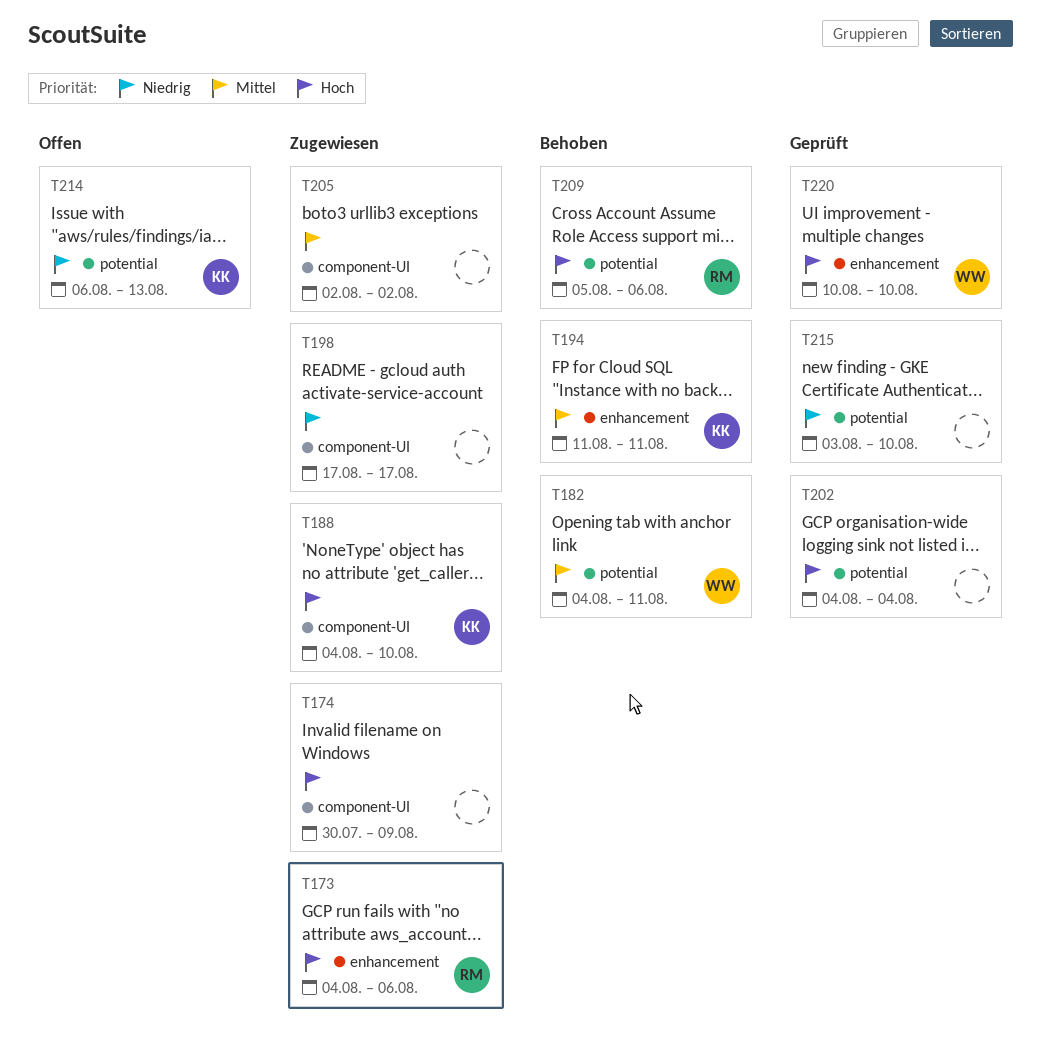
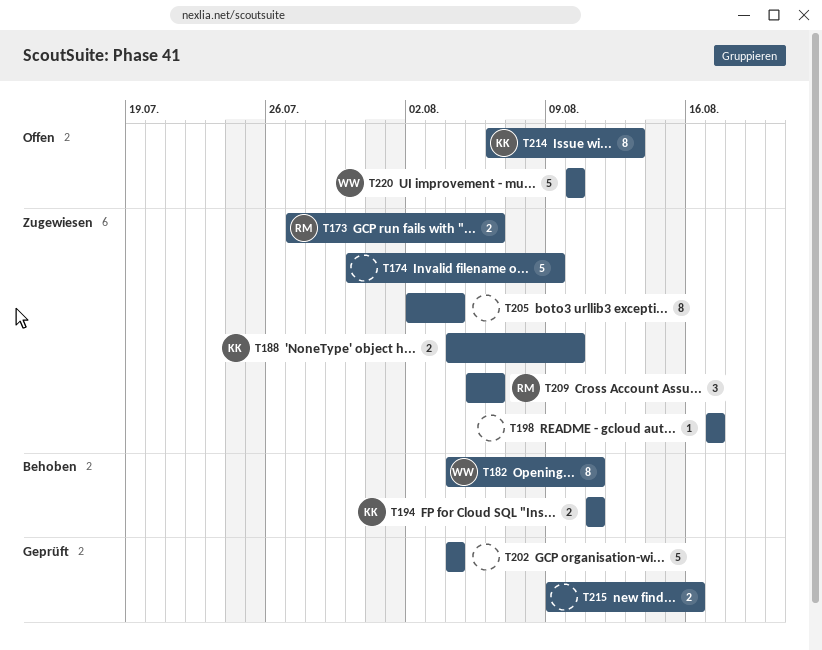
T173, start: Aug 4 -> Jul 27
T205, due: Aug 2 -> Aug 4
T209, status: Behoben -> Zugewiesen
T215, start: Aug 3 -> Aug 9
T215, due: Aug 10 -> Aug 16
T220, status: Geprüft -> Offen

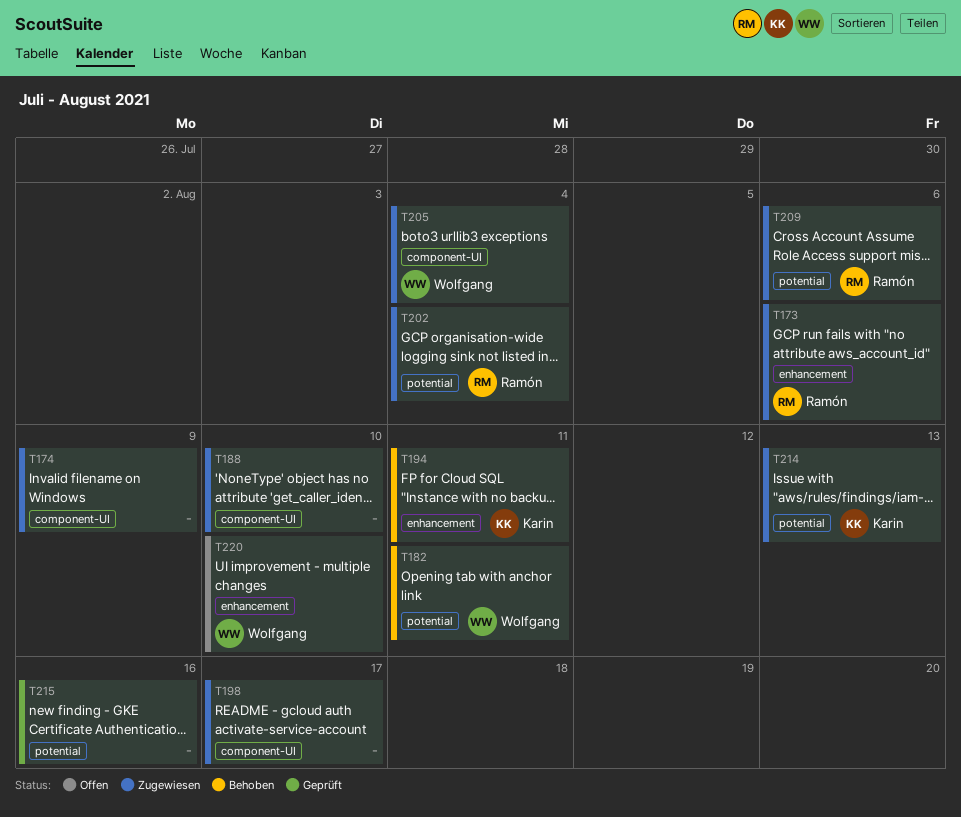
T188, owner: Karin -> none
T202, status: Geprüft -> Zugewiesen
T202, owner: none -> Ramón
T205, owner: none -> Wolfgang
T214, status: Offen -> Zugewiesen

